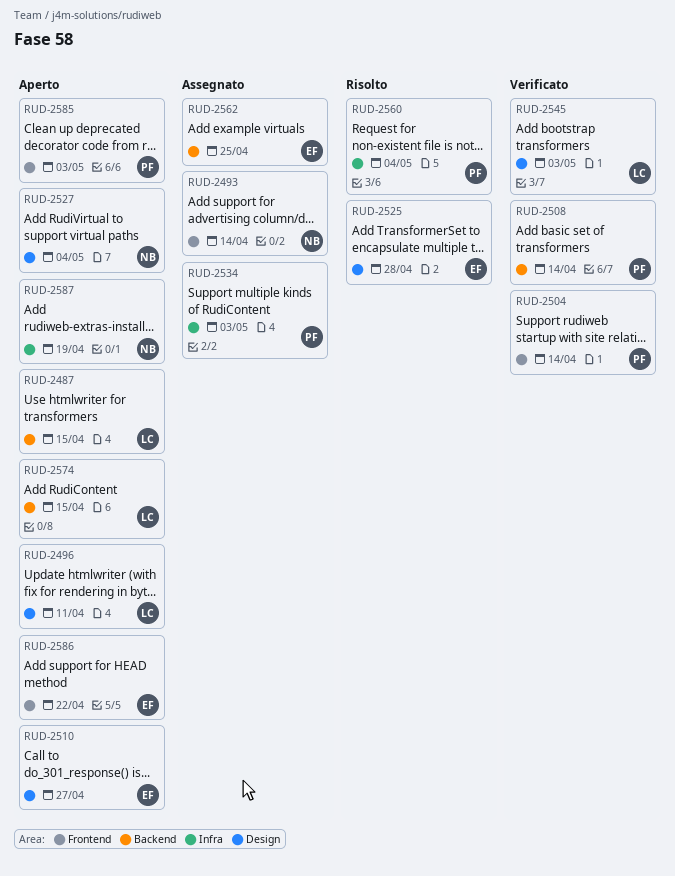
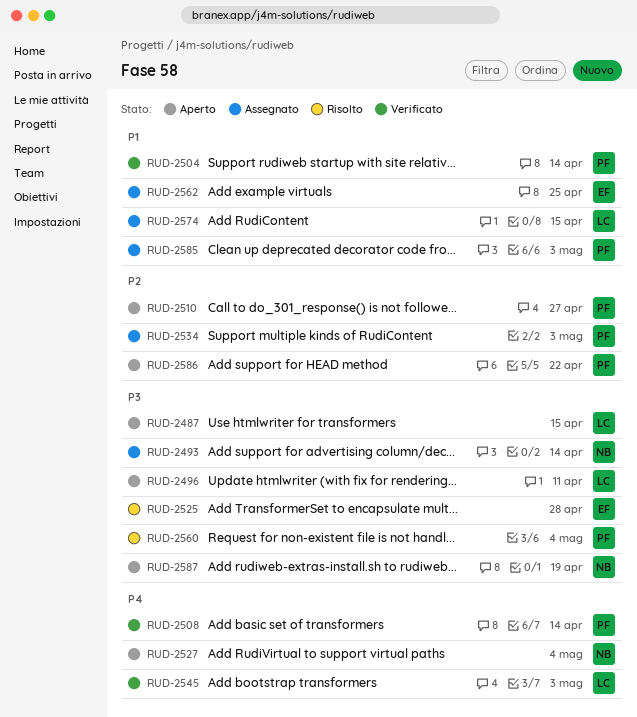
RUD-2510, owner: EF -> PF
RUD-2574, status: Aperto -> Assegnato
RUD-2585, status: Aperto -> Assegnato
RUD-2586, owner: EF -> PF

